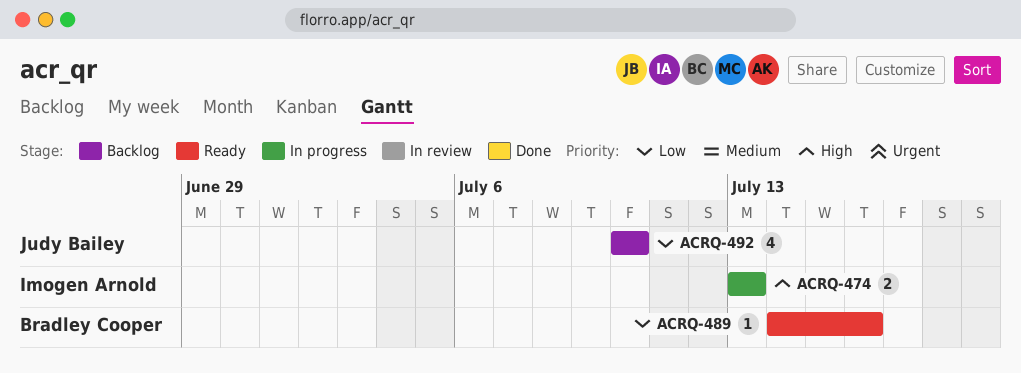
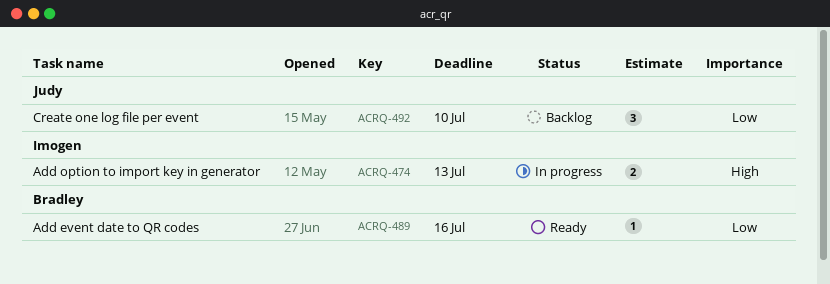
ACRQ-492, estimate: 4 -> 3

